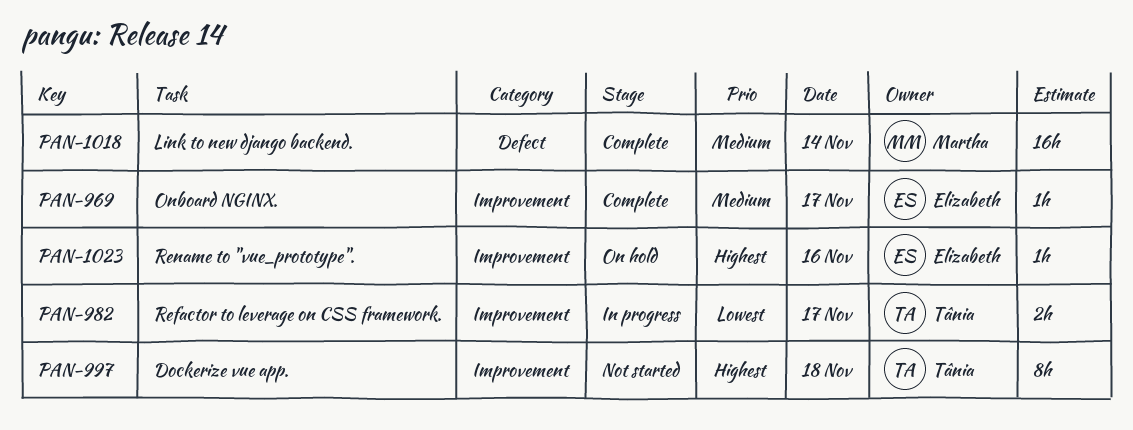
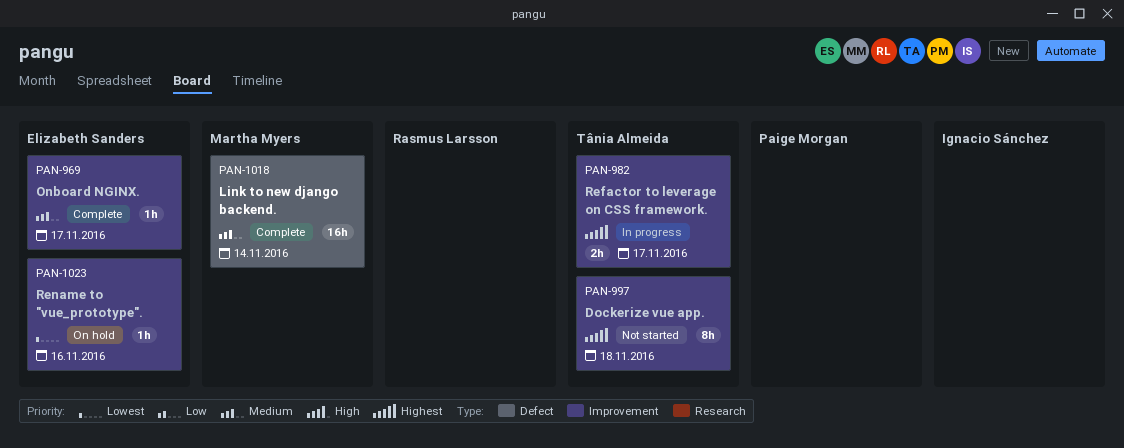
PAN-982, priority: Lowest -> Highest
PAN-1023, priority: Highest -> Lowest

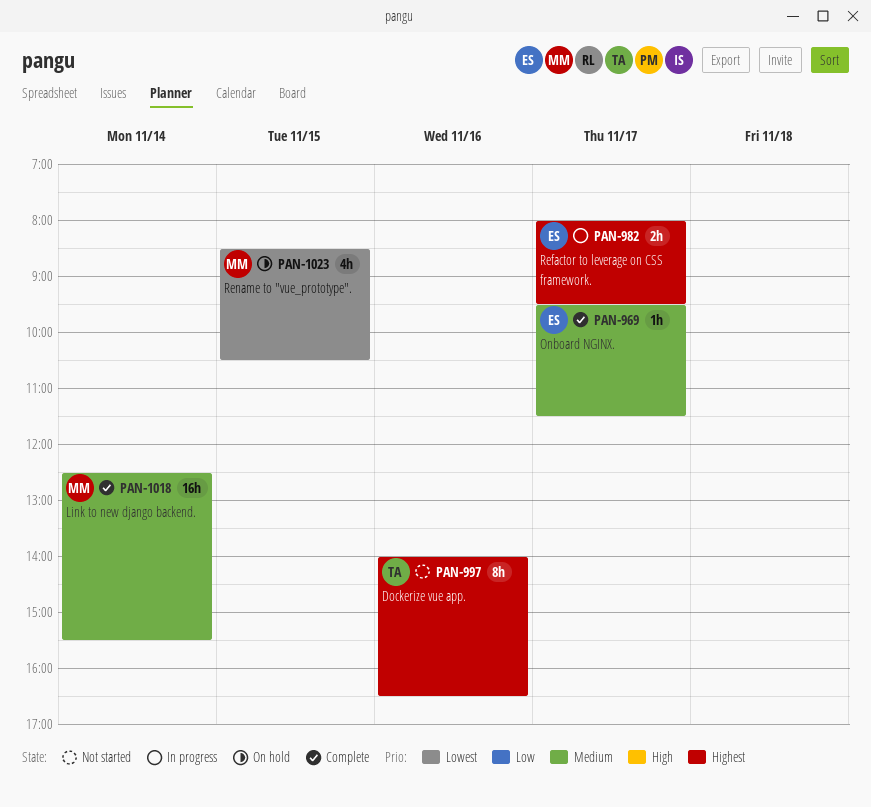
PAN-982, owner: Tânia Almeida -> Elizabeth Sanders
PAN-997, day: Nov 18 -> Nov 16
PAN-1023, owner: Elizabeth Sanders -> Martha Myers
PAN-1023, estimate: 1h -> 4h
PAN-1023, day: Nov 16 -> Nov 15

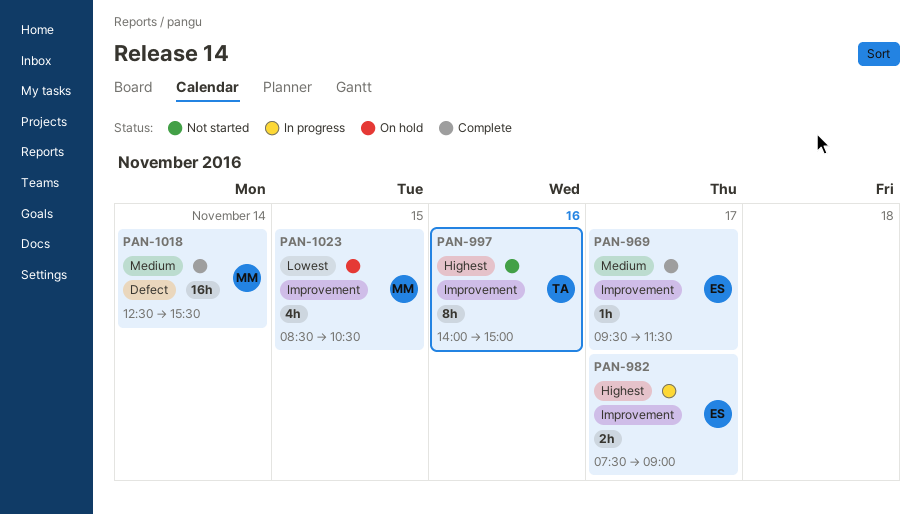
PAN-982, begins: 08:00 -> 07:30
PAN-982, ends: 09:30 -> 09:00
PAN-997, ends: 16:30 -> 15:00

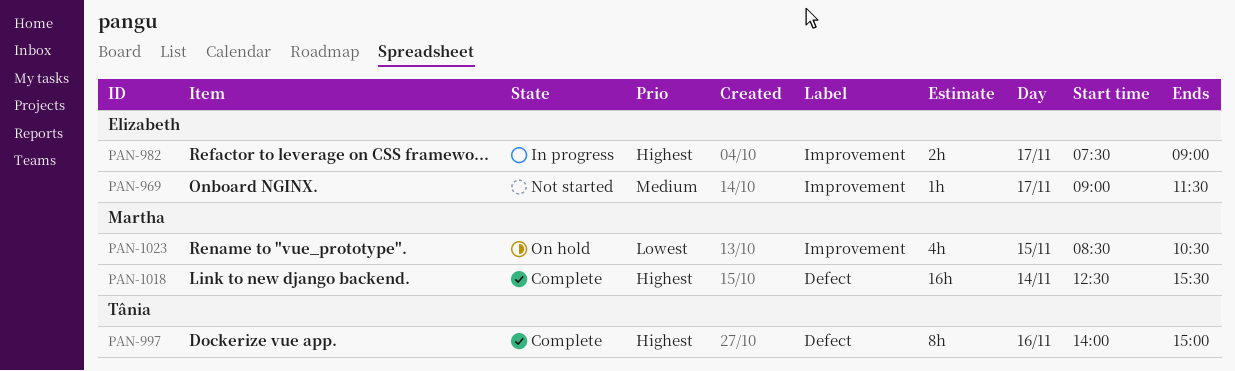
PAN-969, status: Complete -> Not started
PAN-969, begins: 09:30 -> 09:00
PAN-997, status: Not started -> Complete
PAN-997, label: Improvement -> Defect
PAN-1018, priority: Medium -> Highest

